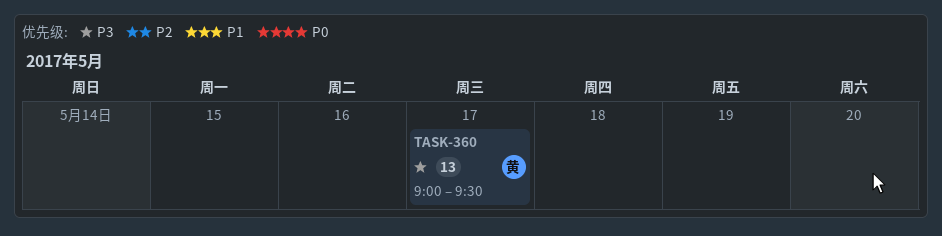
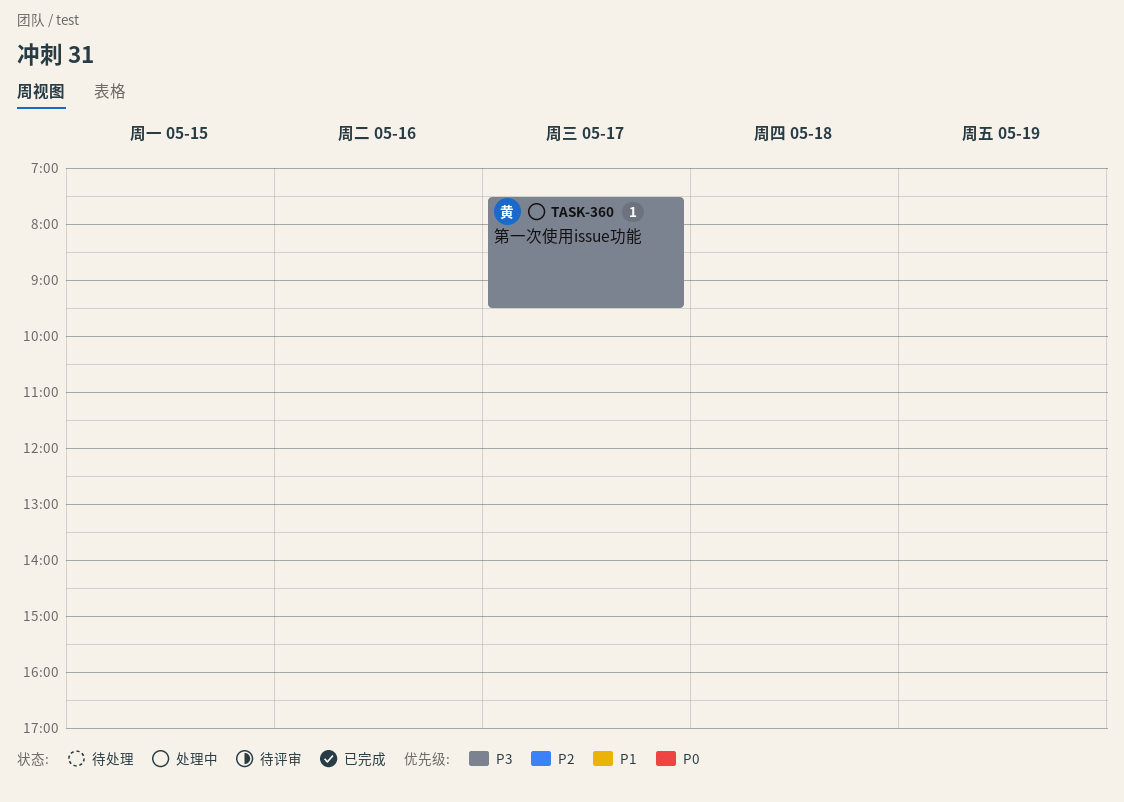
TASK-360, estimate: 13 -> 1
TASK-360, begins: 09:00 -> 07:30

